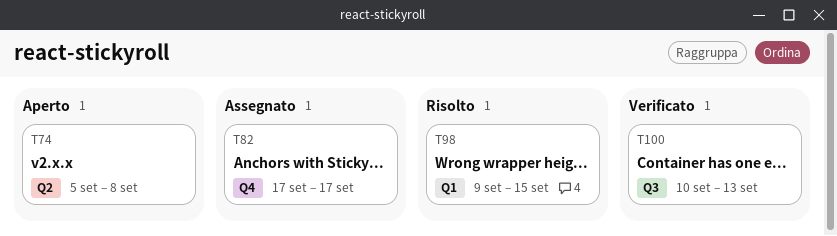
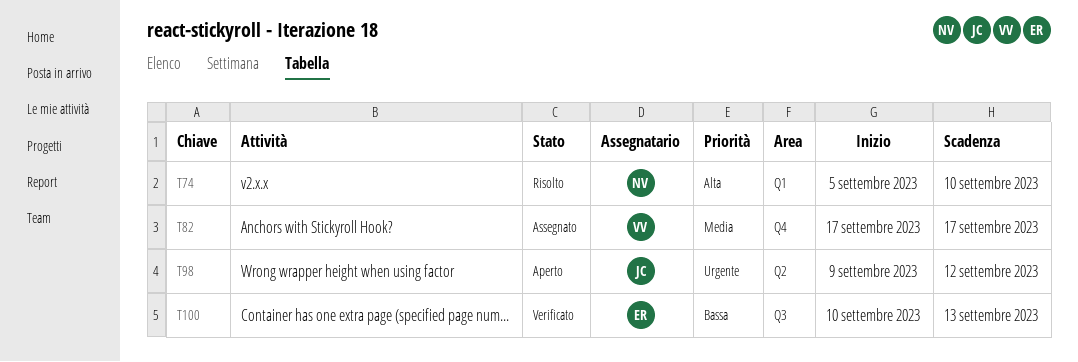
T74, status: Aperto -> Risolto
T74, label: Q2 -> Q1
T74, due: Sep 8 -> Sep 10
T98, status: Risolto -> Aperto
T98, label: Q1 -> Q2
T98, due: Sep 15 -> Sep 12

